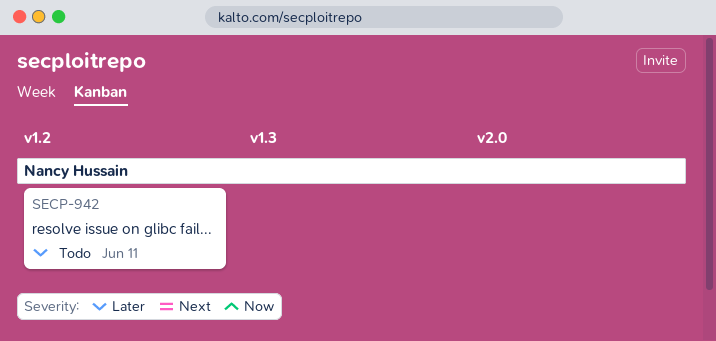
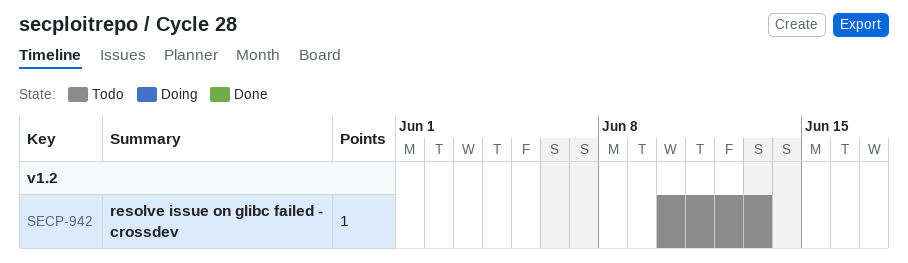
SECP-942, due: Jun 11 -> Jun 13

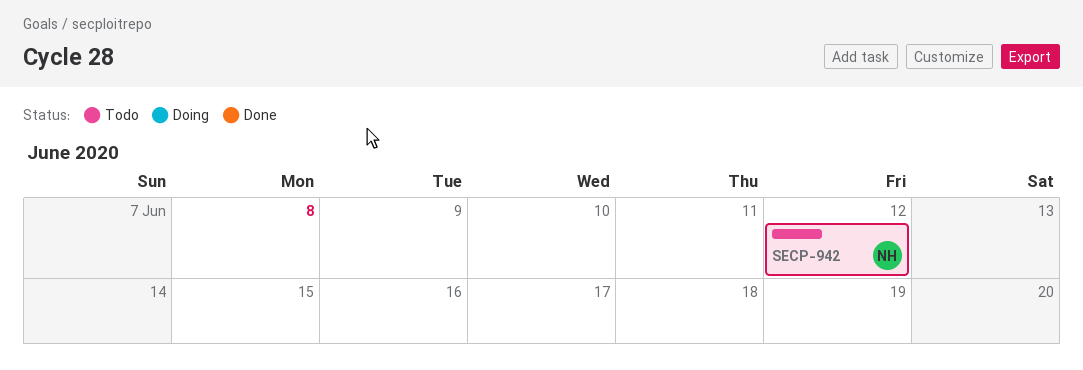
SECP-942, due: Jun 13 -> Jun 12

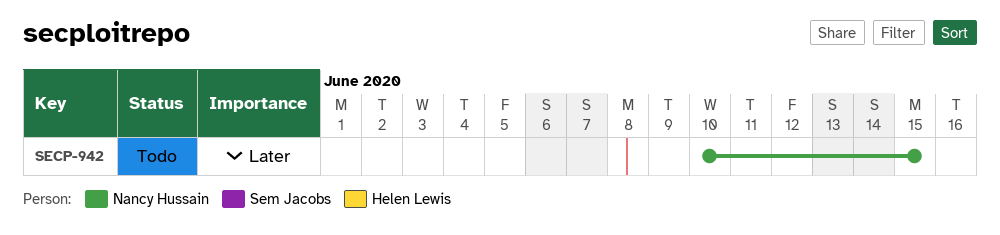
SECP-942, due: Jun 12 -> Jun 15

